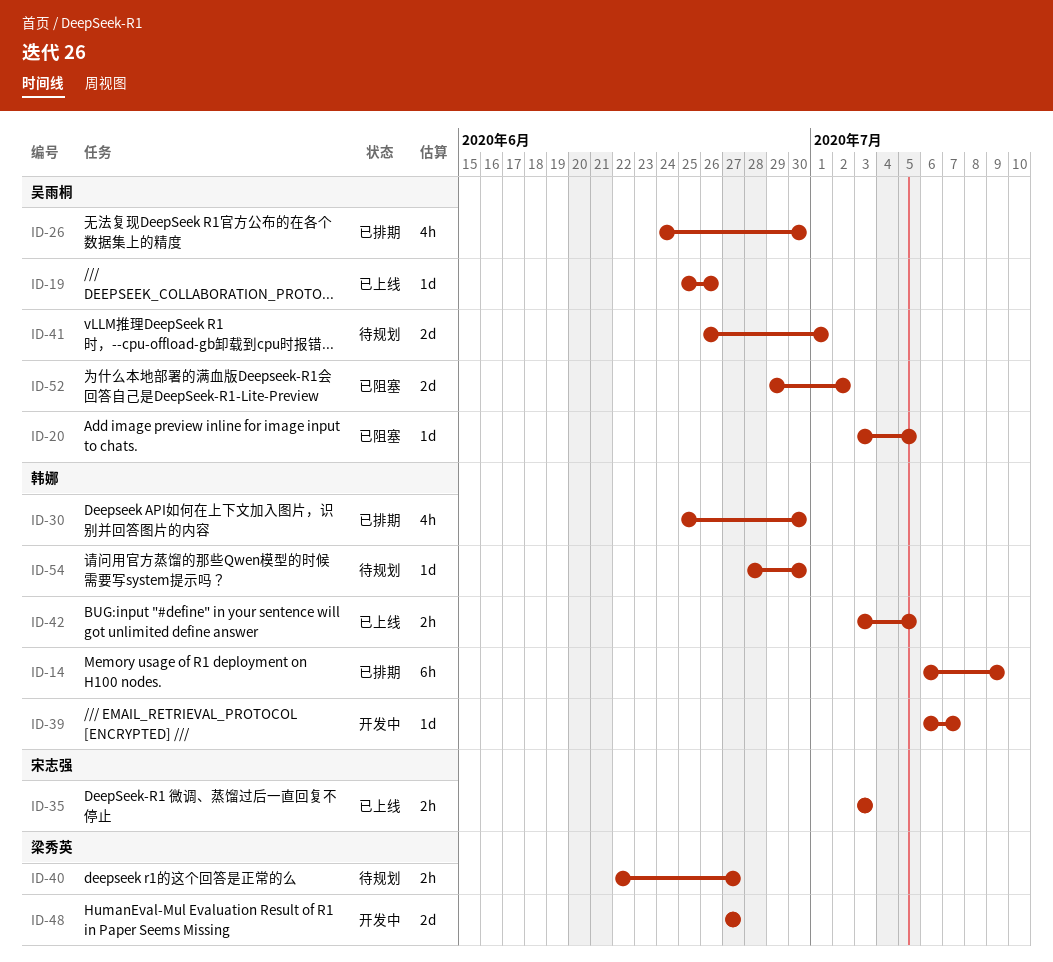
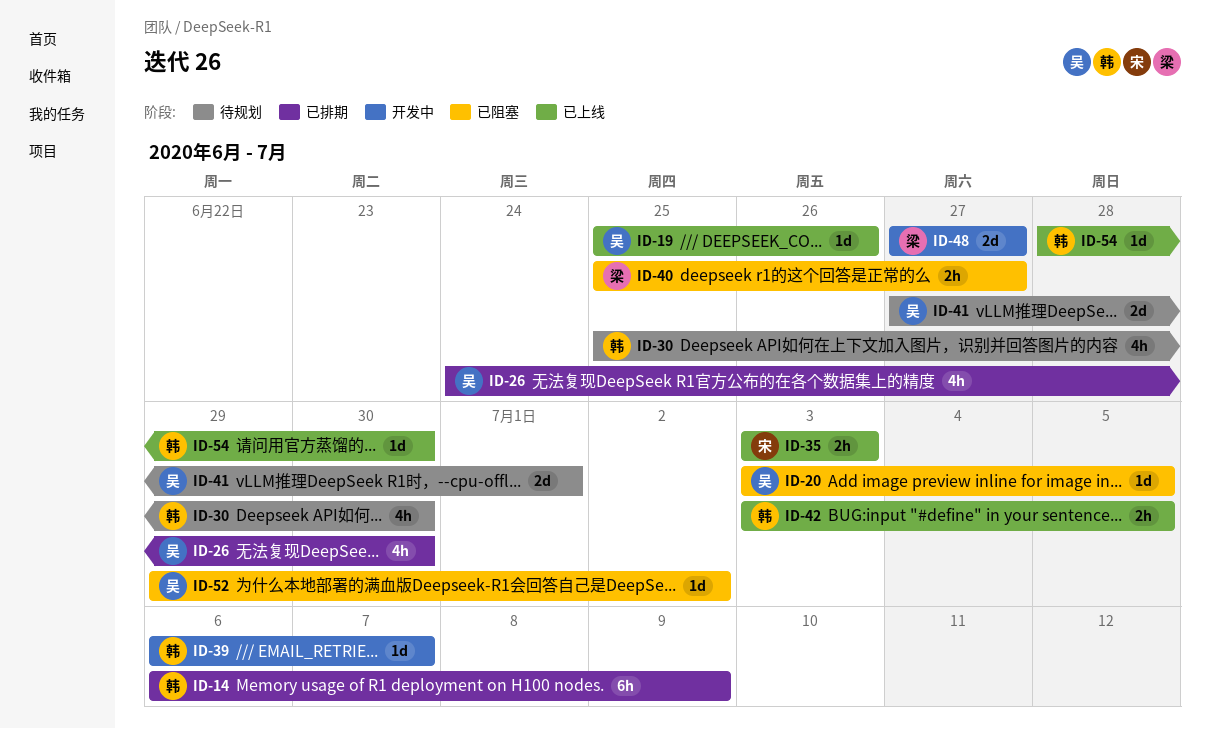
ID-30, status: 已排期 -> 待规划
ID-40, status: 待规划 -> 已阻塞
ID-40, start: Jun 22 -> Jun 25
ID-41, start: Jun 26 -> Jun 27
ID-52, estimate: 2d -> 1d
ID-54, status: 待规划 -> 已上线

